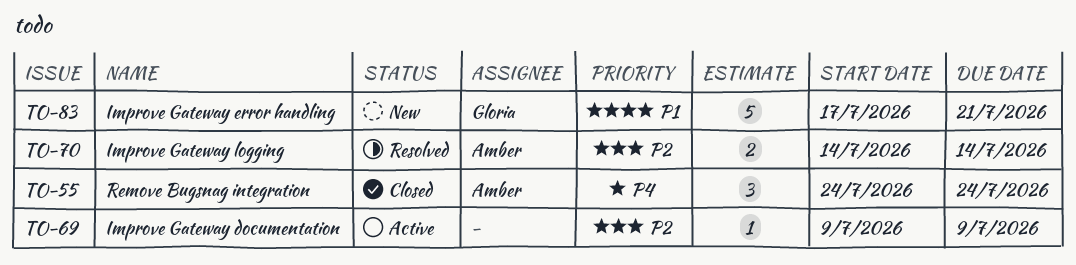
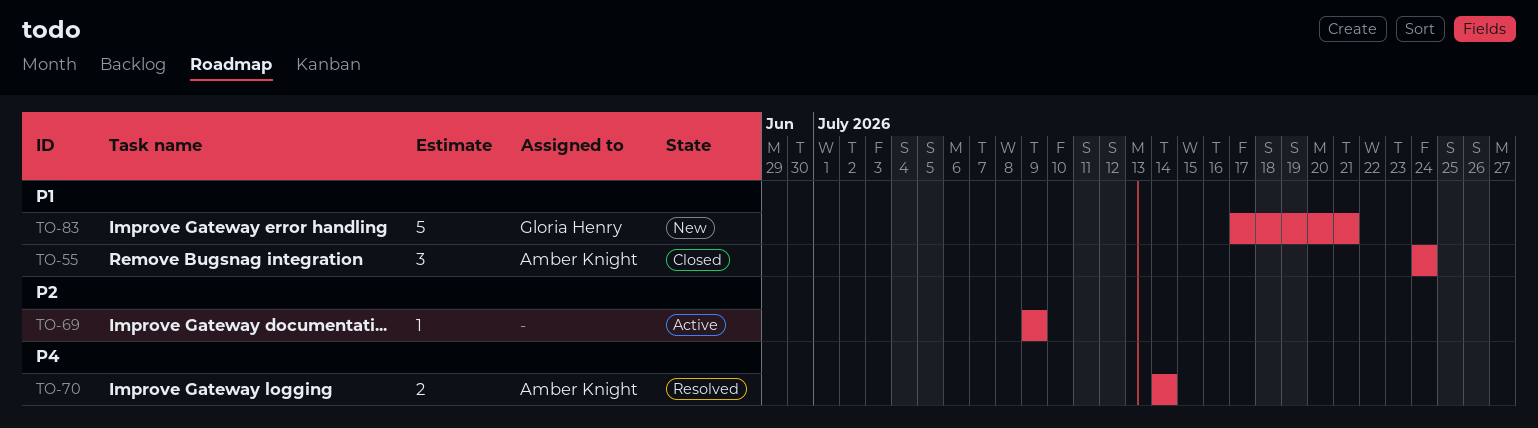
TO-55, priority: P4 -> P1
TO-70, priority: P2 -> P4

